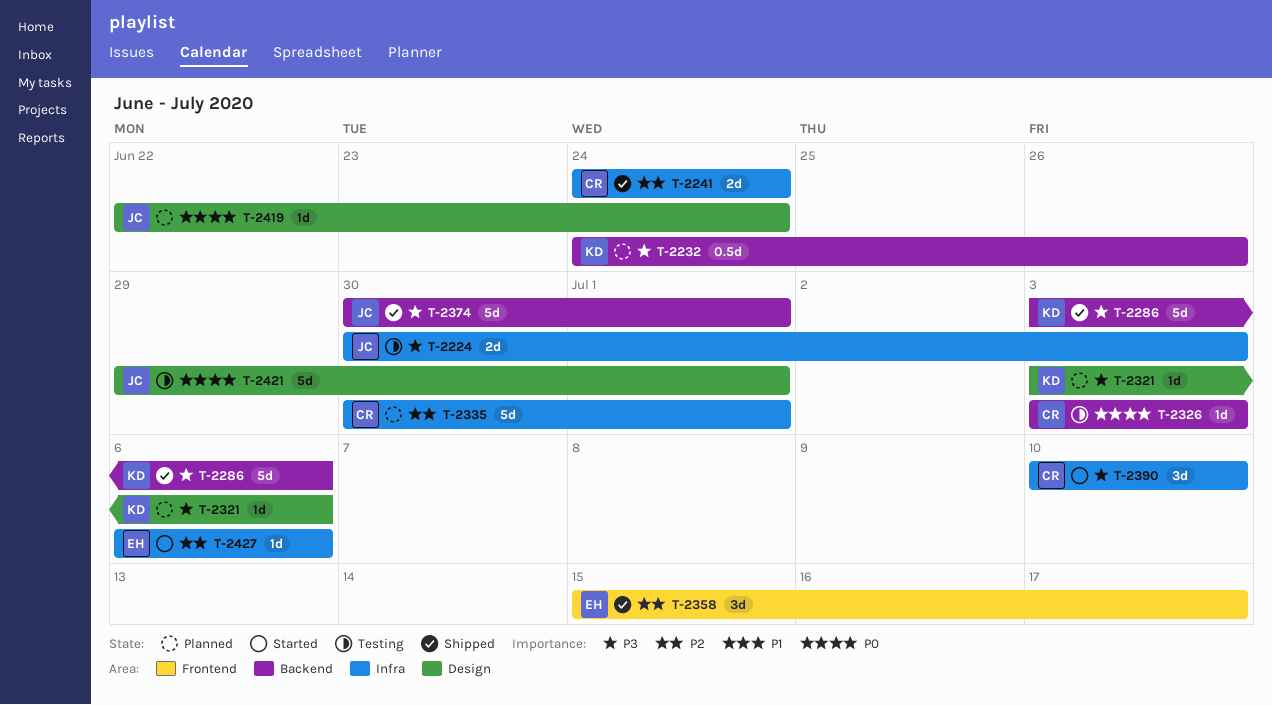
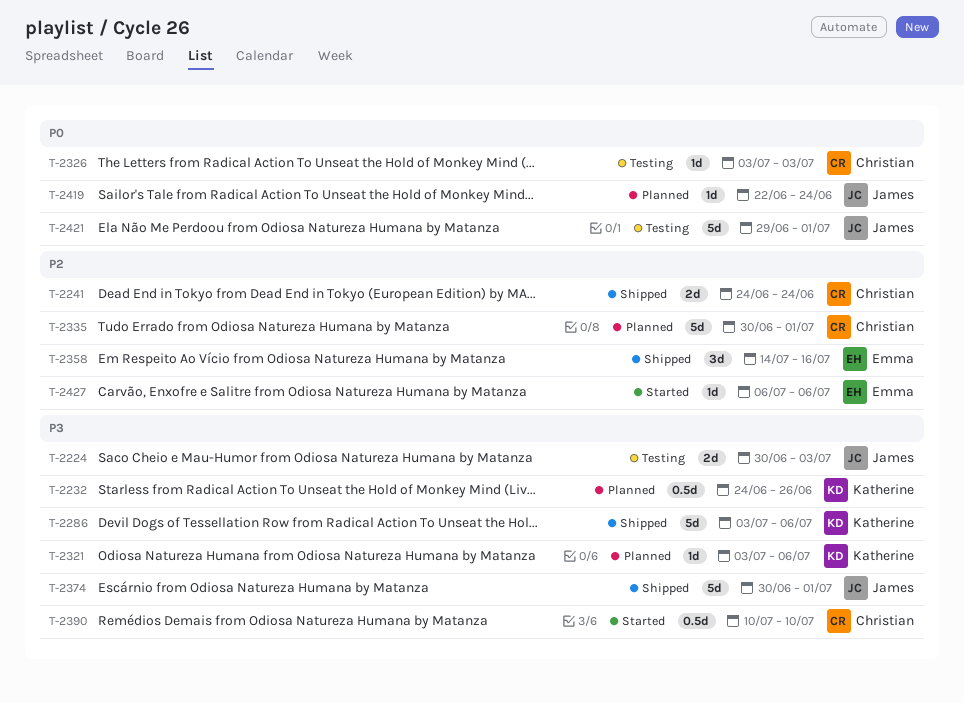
T-2358, start: Jul 15 -> Jul 14
T-2358, due: Jul 17 -> Jul 16
T-2390, estimate: 3d -> 0.5d

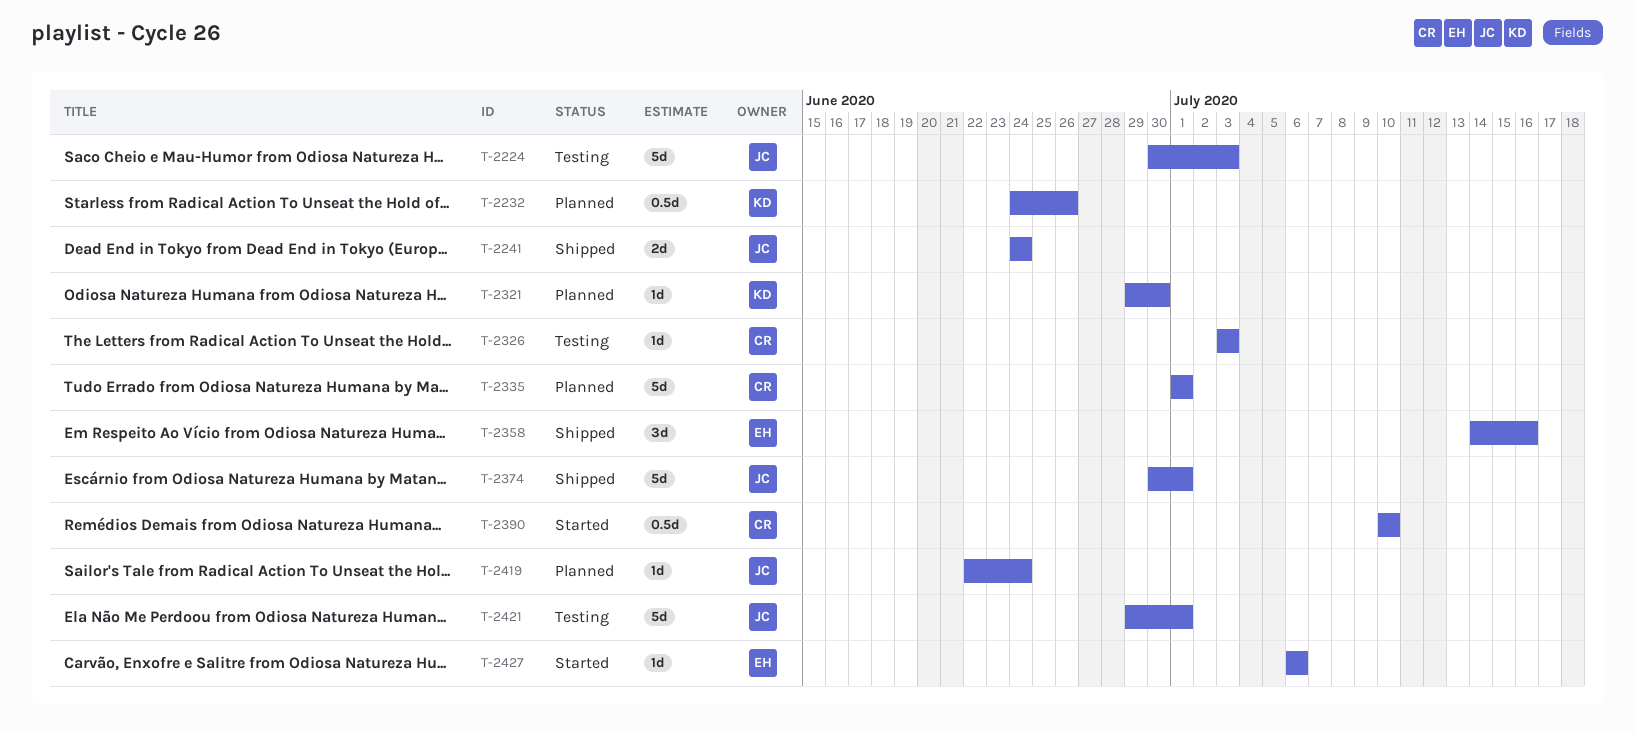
T-2224, estimate: 2d -> 5d
T-2241, owner: Christian -> James
T-2286: present -> none
T-2321, start: Jul 3 -> Jun 29
T-2321, due: Jul 6 -> Jun 30
T-2335, start: Jun 30 -> Jul 1

